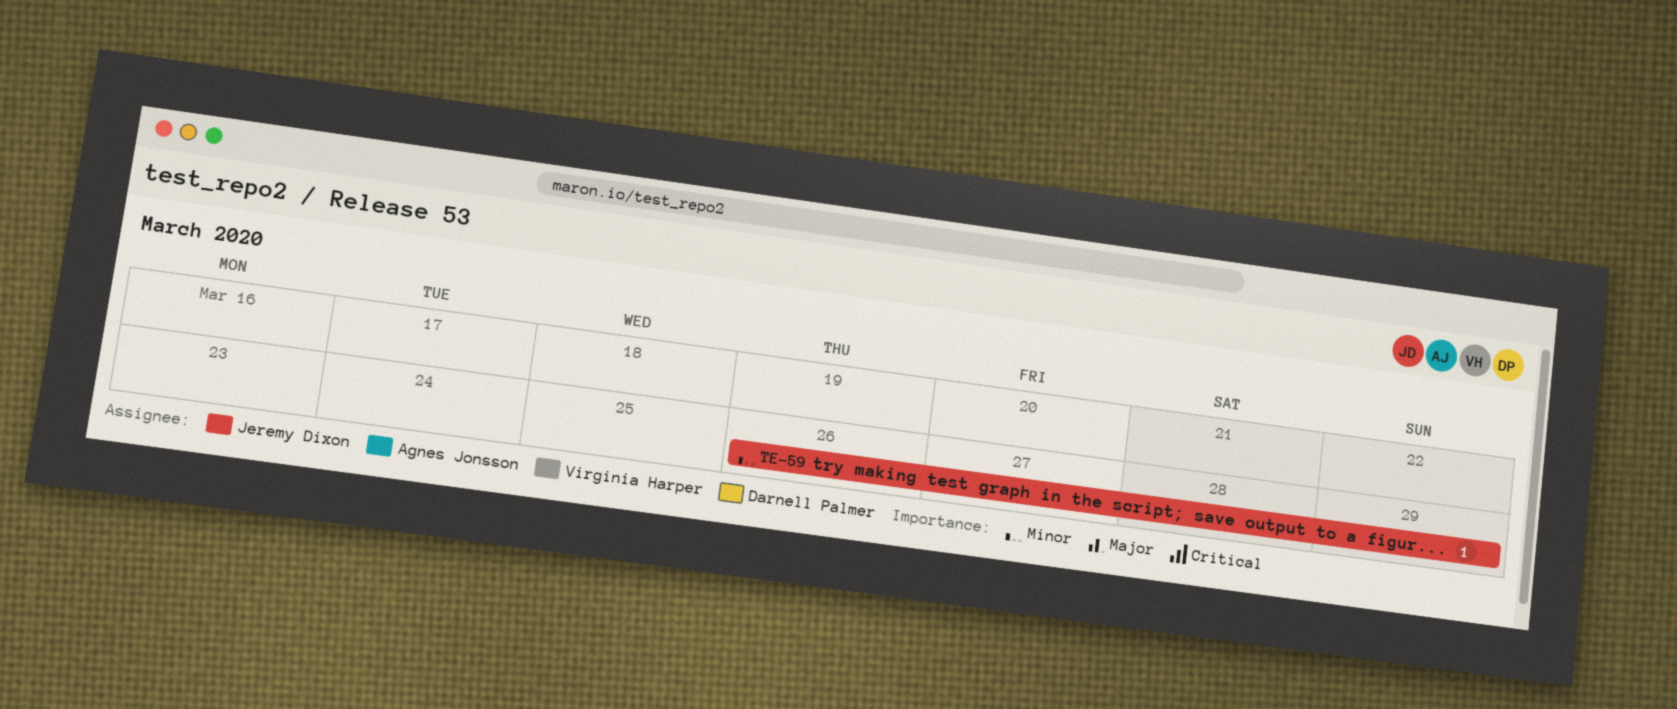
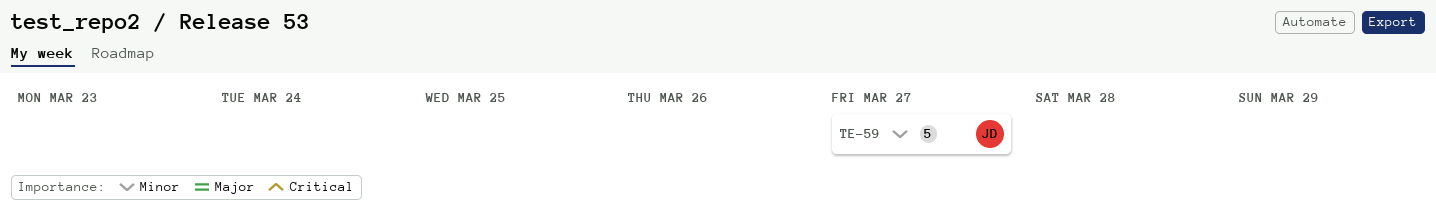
TE-59, estimate: 1 -> 5
TE-59, due: Mar 29 -> Mar 27

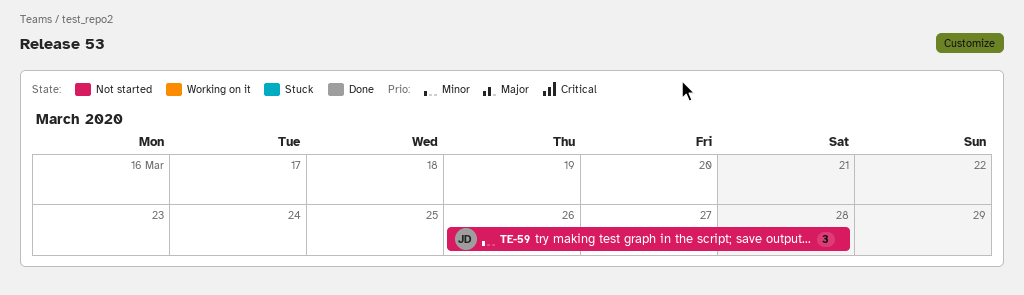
TE-59, estimate: 5 -> 3
TE-59, due: Mar 27 -> Mar 28

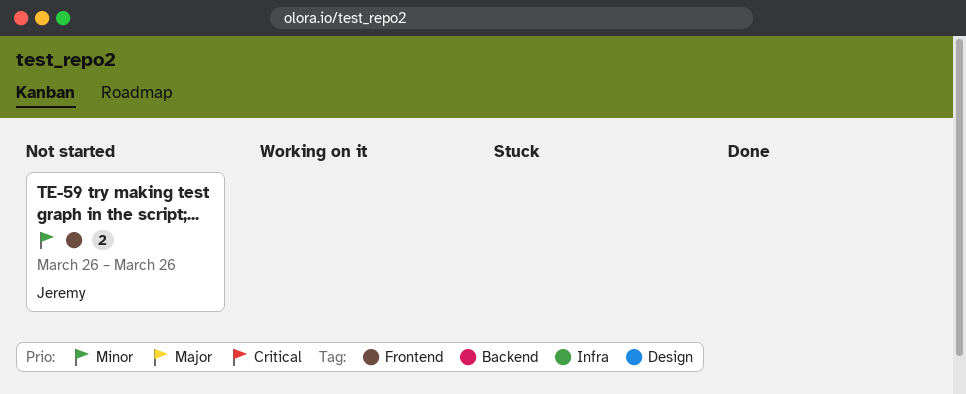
TE-59, estimate: 3 -> 2
TE-59, due: Mar 28 -> Mar 26

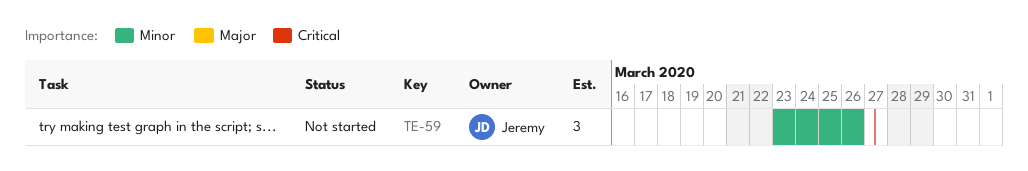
TE-59, estimate: 2 -> 3
TE-59, start: Mar 26 -> Mar 23

